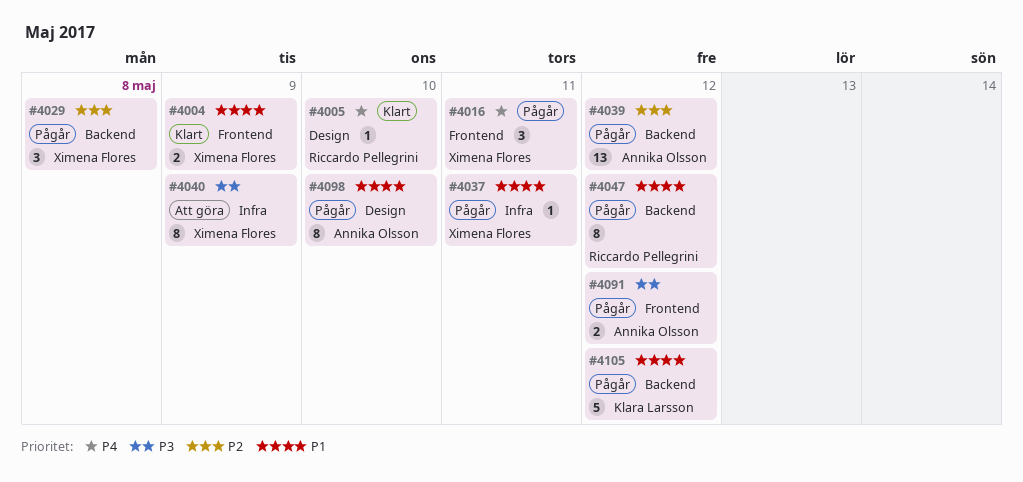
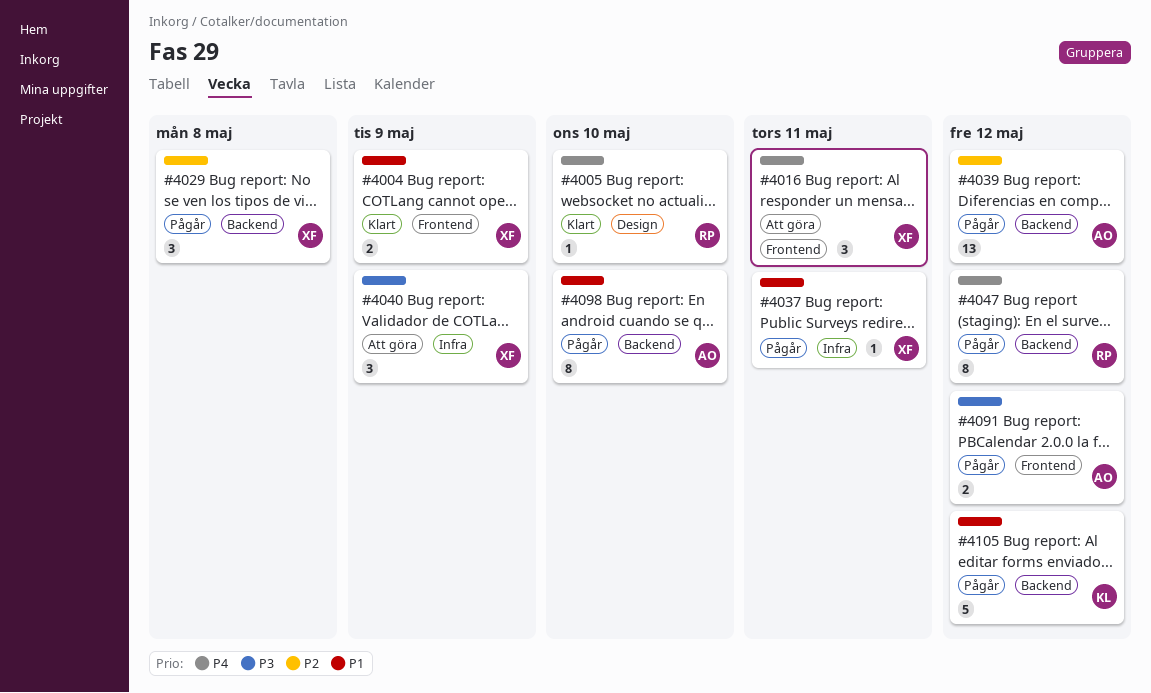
#4016, status: Pågår -> Att göra
#4040, estimate: 8 -> 3
#4047, priority: P1 -> P4
#4098, label: Design -> Backend

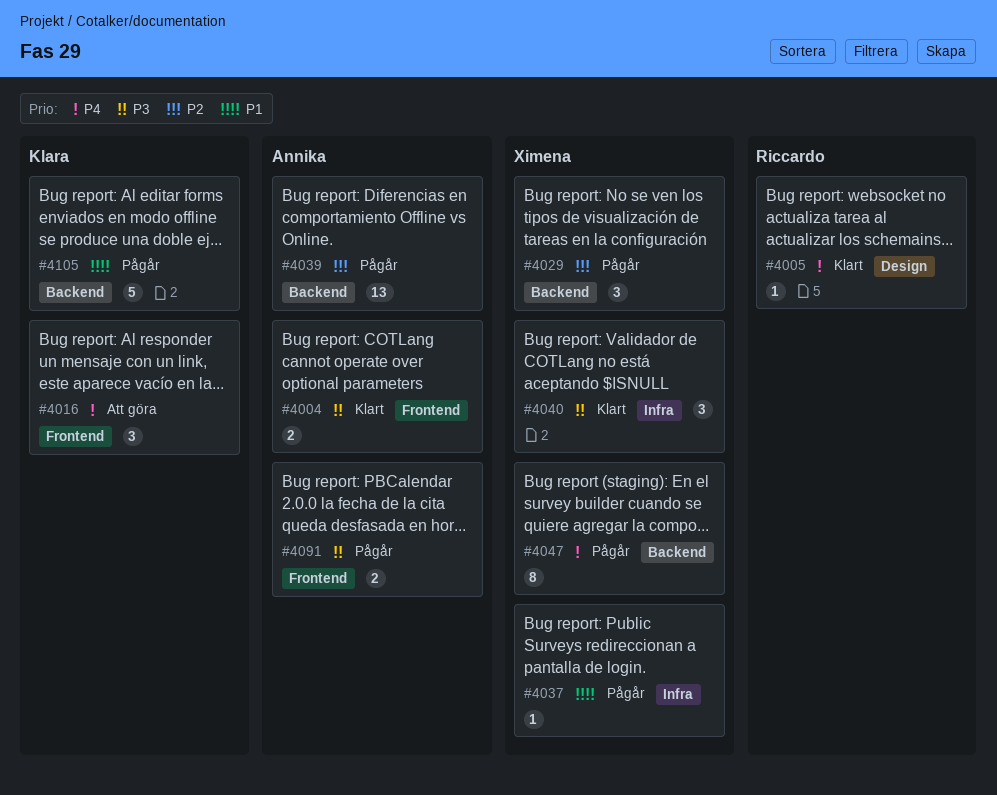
#4004, owner: Ximena -> Annika
#4004, priority: P1 -> P3
#4016, owner: Ximena -> Klara
#4040, status: Att göra -> Klart
#4047, owner: Riccardo -> Ximena
#4098: present -> none

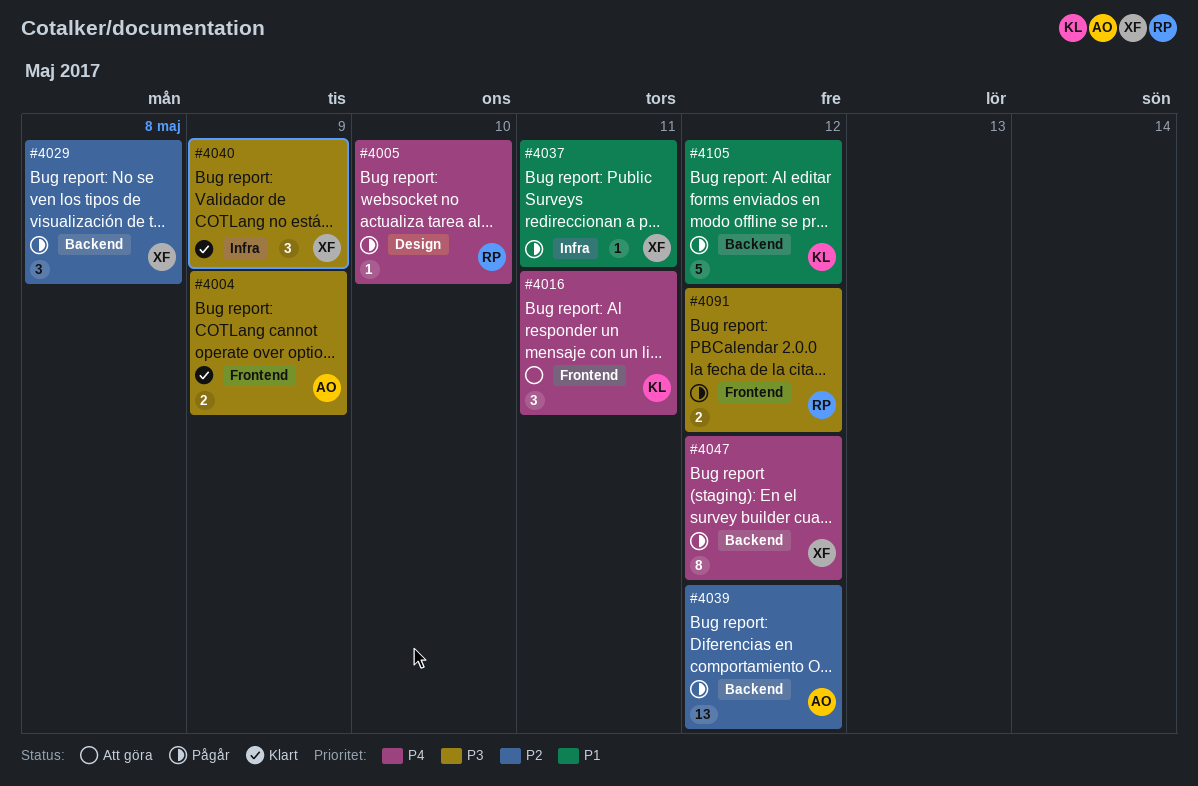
#4005, status: Klart -> Pågår
#4091, owner: Annika -> Riccardo

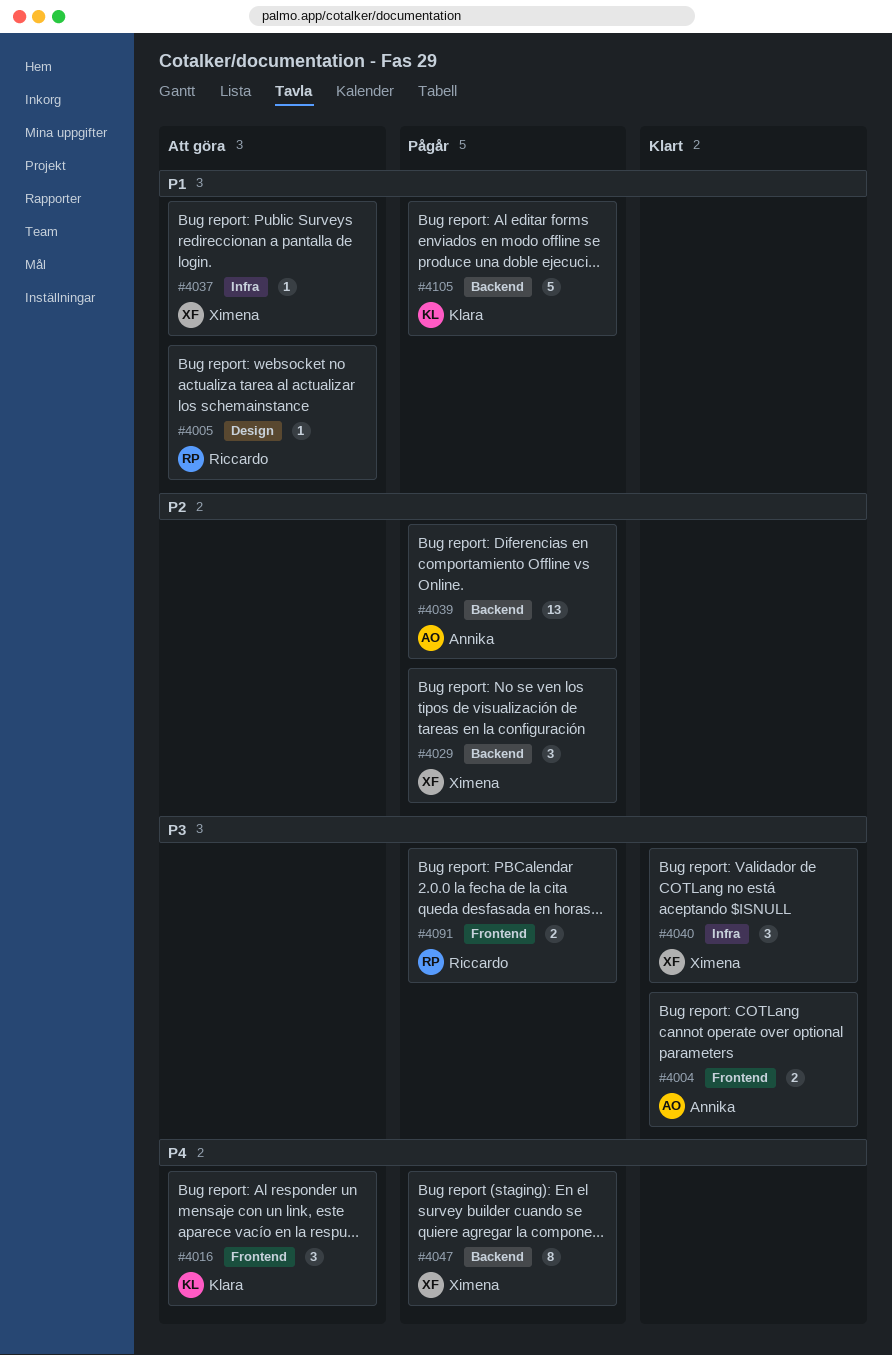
#4005, status: Pågår -> Att göra
#4005, priority: P4 -> P1
#4037, status: Pågår -> Att göra

